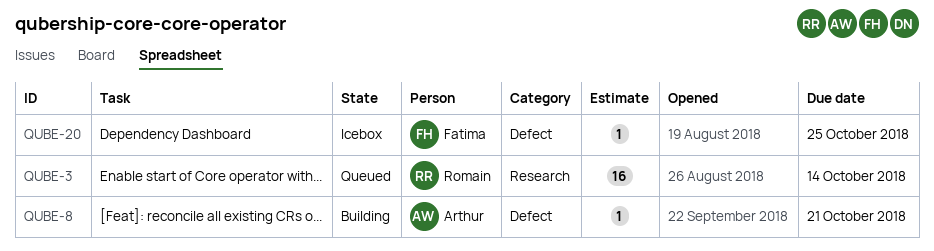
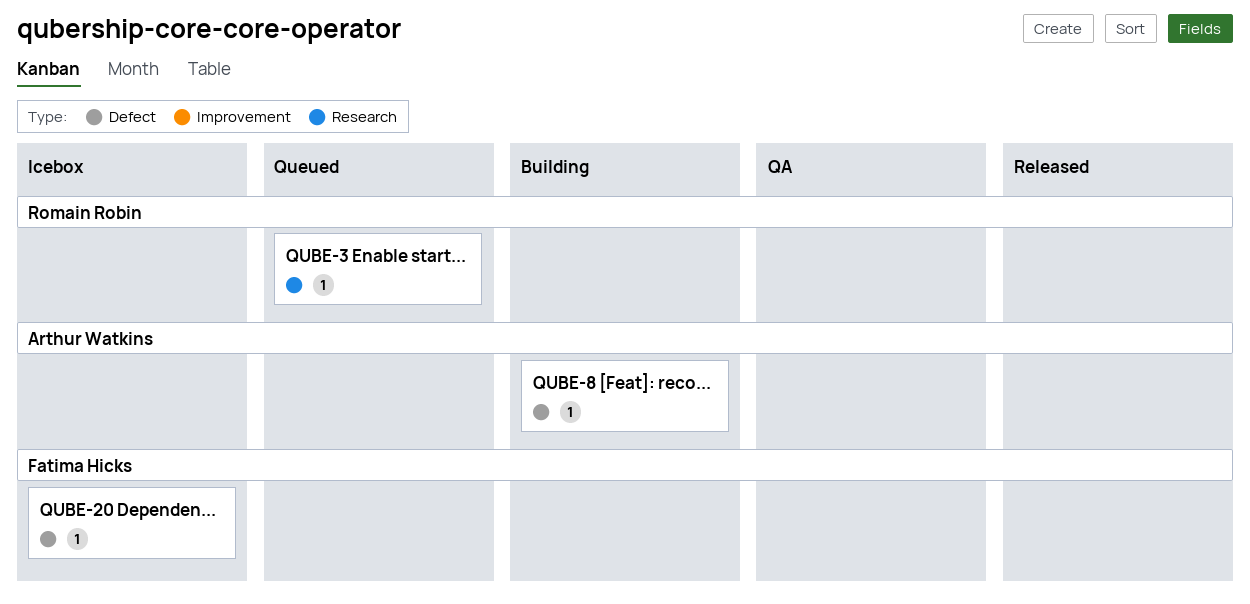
QUBE-3, estimate: 16 -> 1

